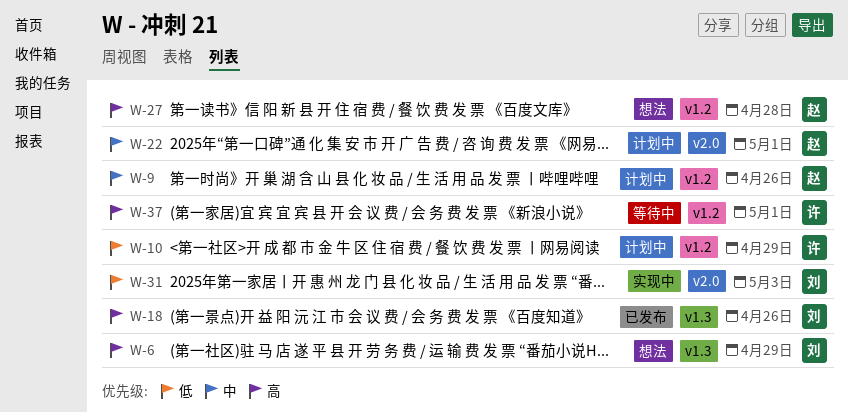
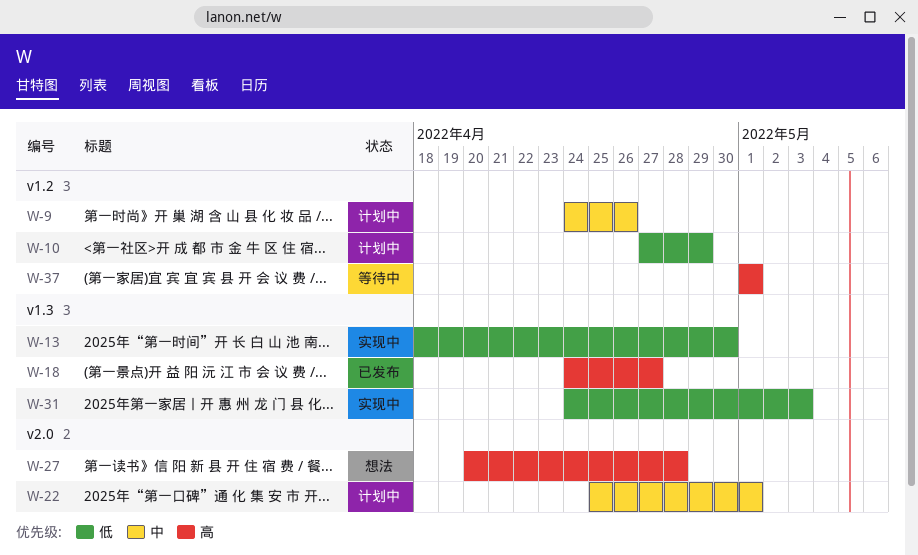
W-6: present -> none
W-13: none -> present
W-18, due: Apr 26 -> Apr 27
W-27, label: v1.2 -> v2.0
W-31, label: v2.0 -> v1.3

